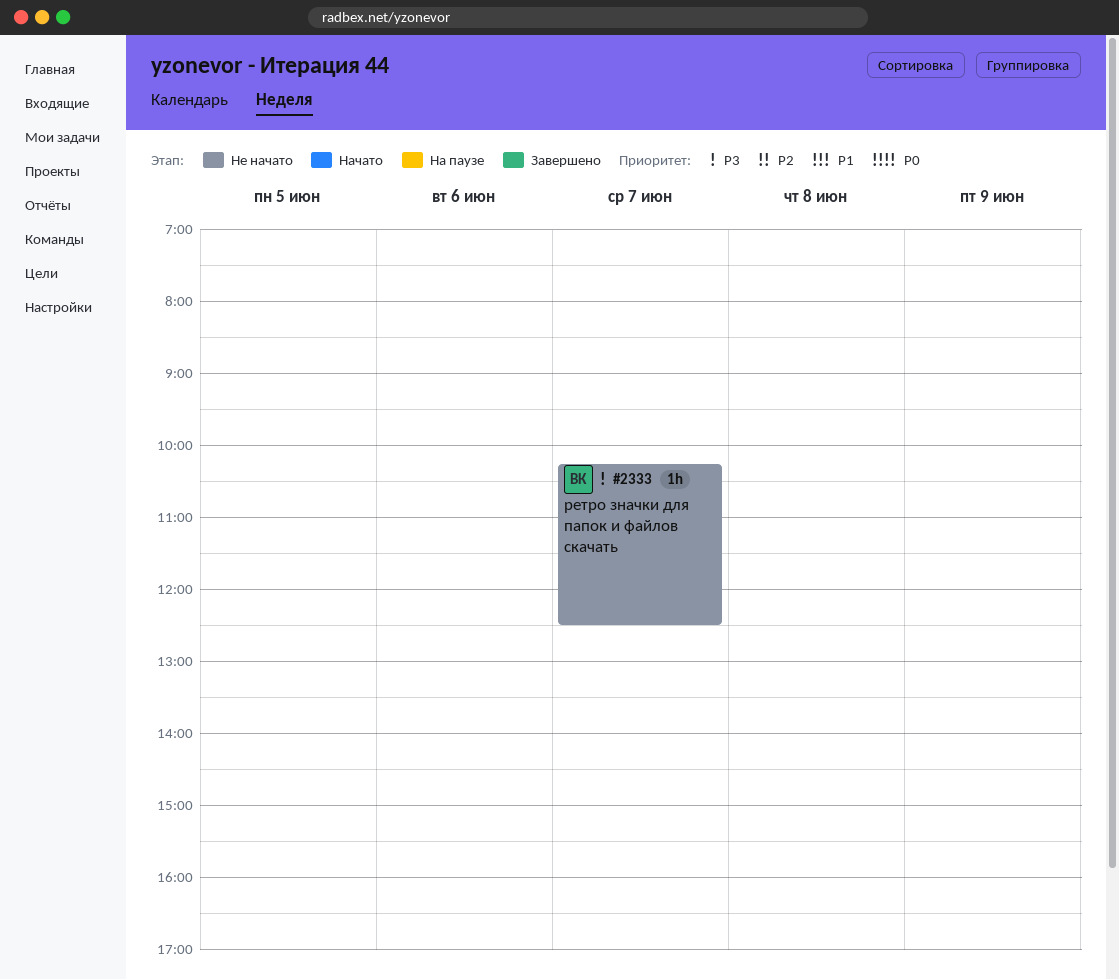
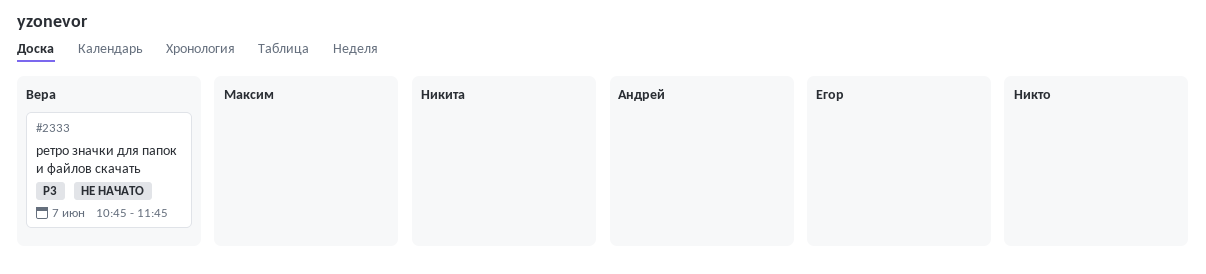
#2333, begins: 10:15 -> 10:45
#2333, ends: 12:30 -> 11:45

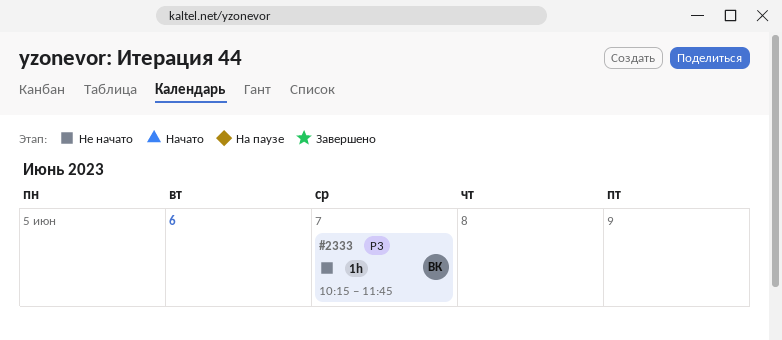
#2333, begins: 10:45 -> 10:15

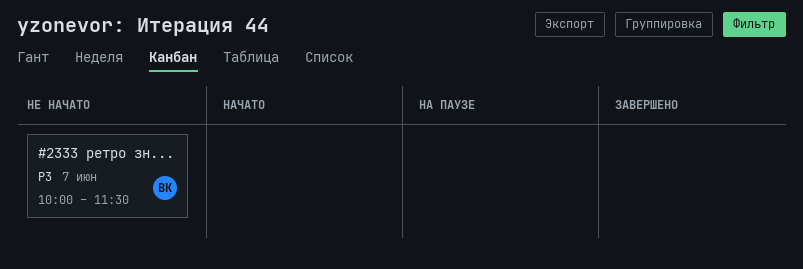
#2333, begins: 10:15 -> 10:00
#2333, ends: 11:45 -> 11:30

